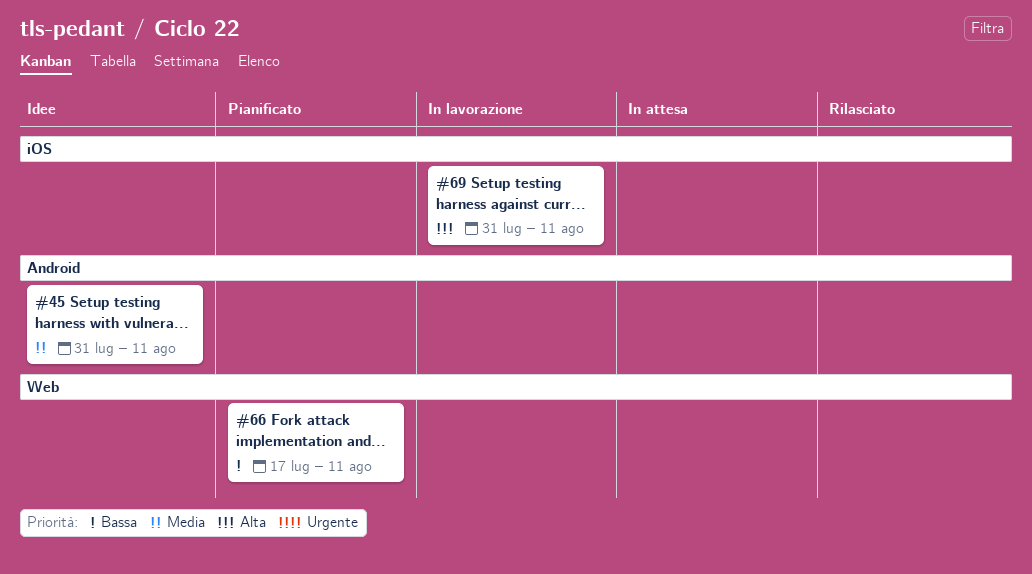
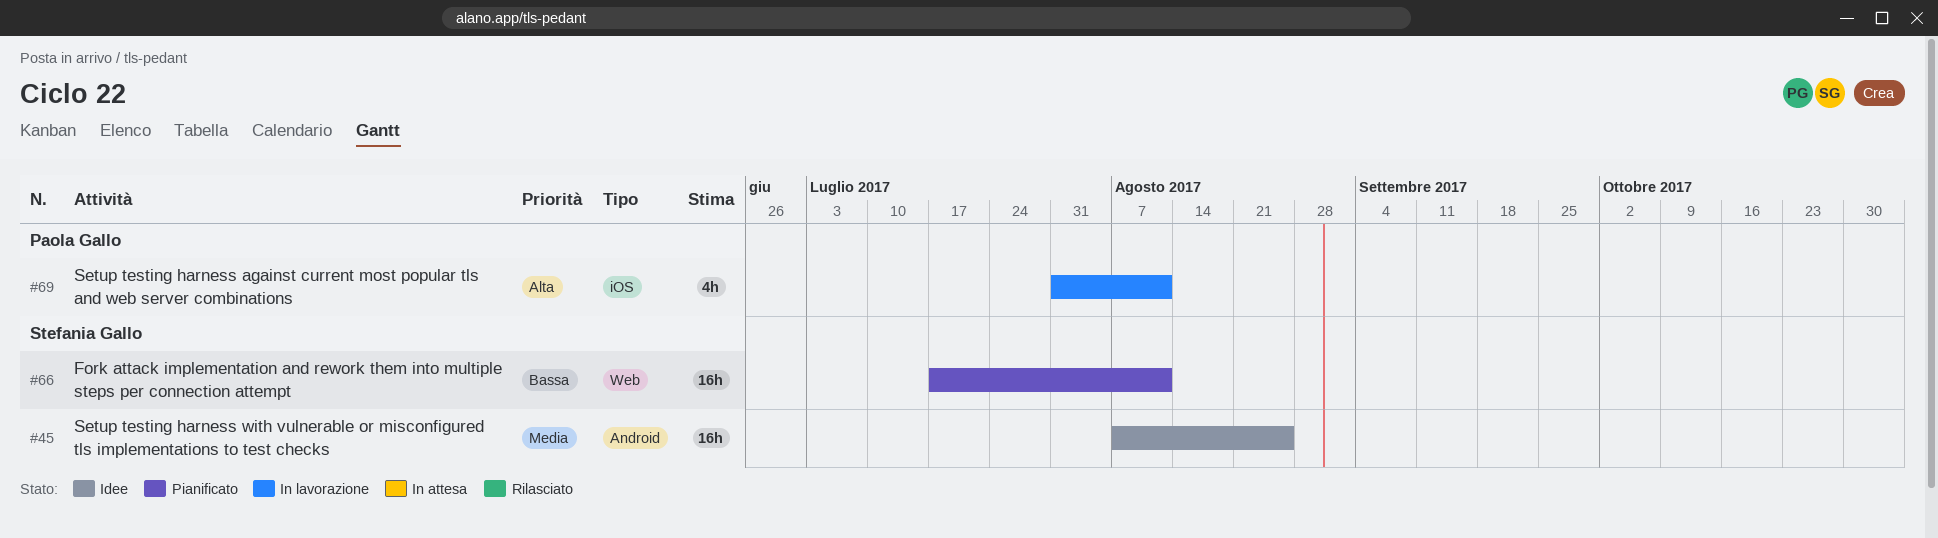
#45, start: Jul 31 -> Aug 7
#45, due: Aug 11 -> Aug 25

